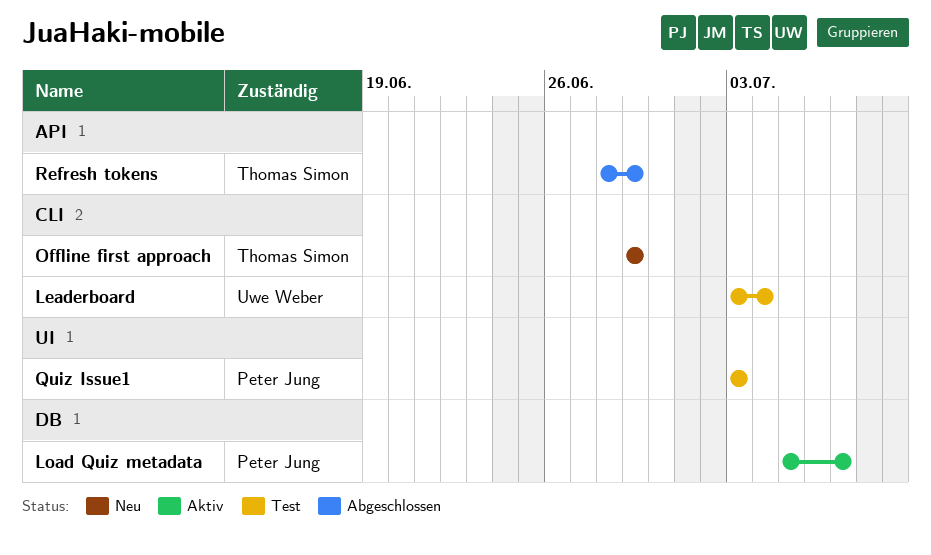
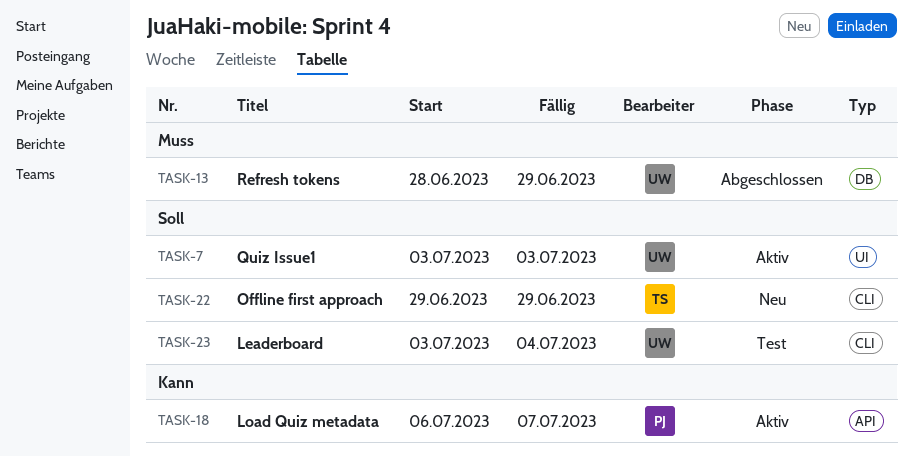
Load Quiz metadata, label: DB -> API
Load Quiz metadata, start: Jul 5 -> Jul 6
Quiz Issue1, status: Test -> Aktiv
Quiz Issue1, owner: Peter Jung -> Uwe Weber
Refresh tokens, owner: Thomas Simon -> Uwe Weber
Refresh tokens, label: API -> DB

